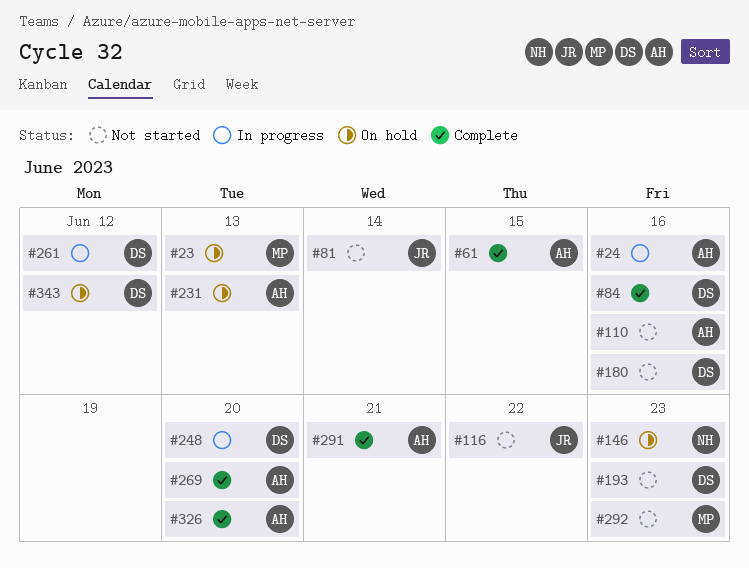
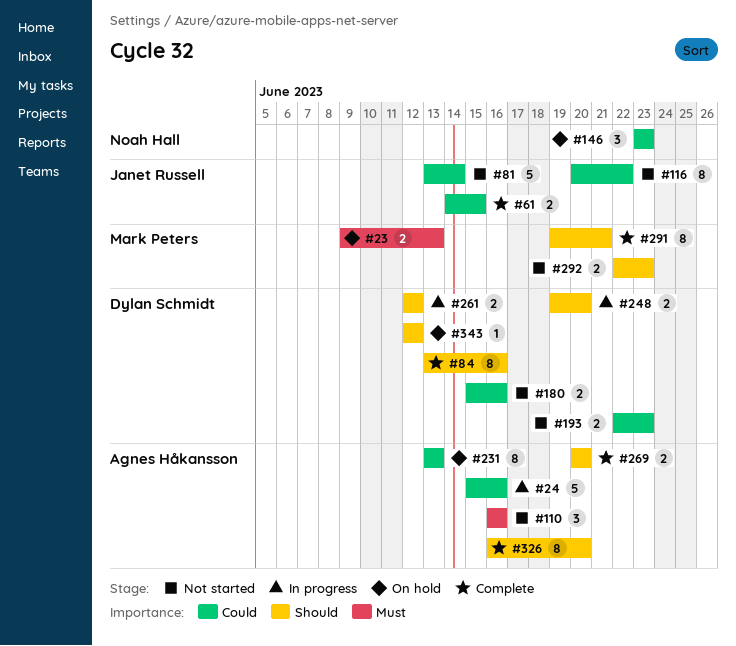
#61, owner: Agnes Håkansson -> Janet Russell
#291, owner: Agnes Håkansson -> Mark Peters

